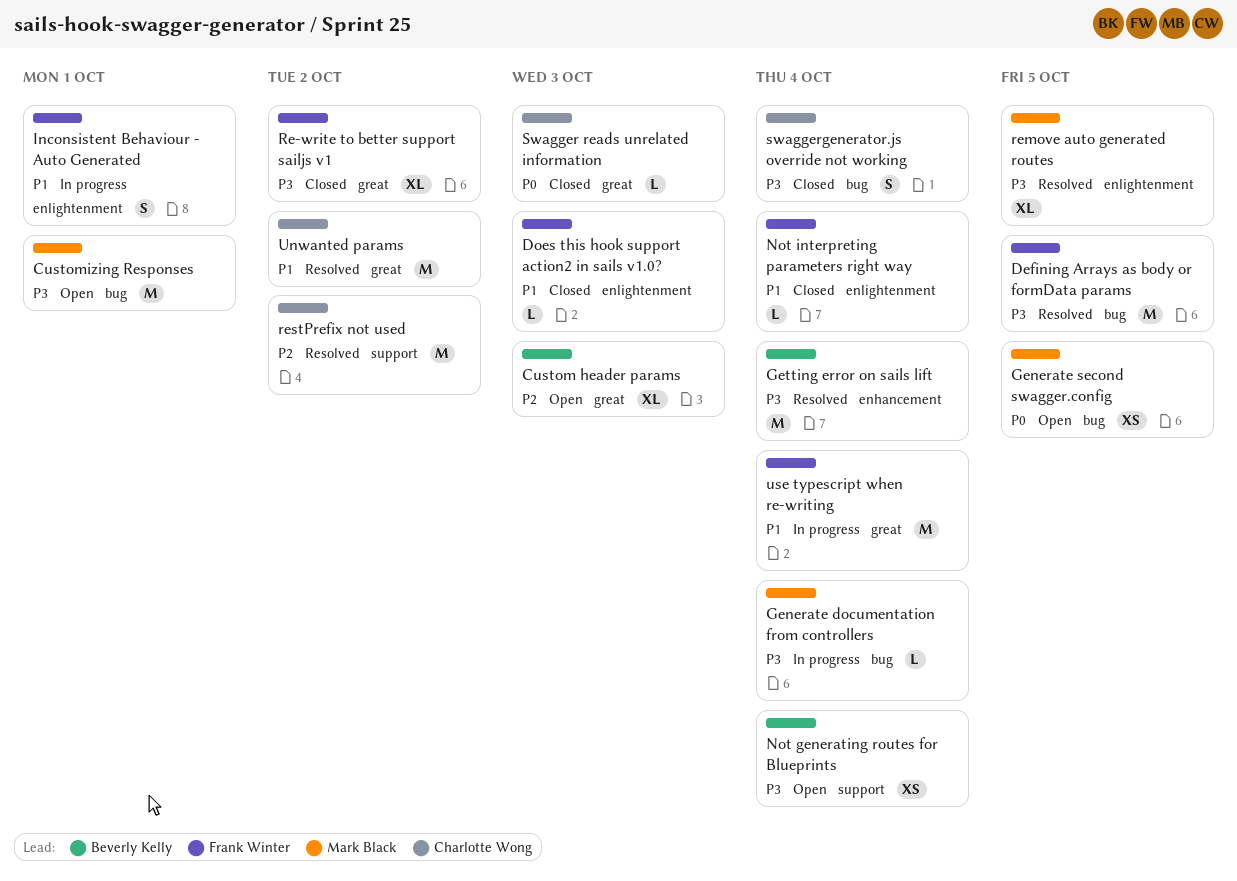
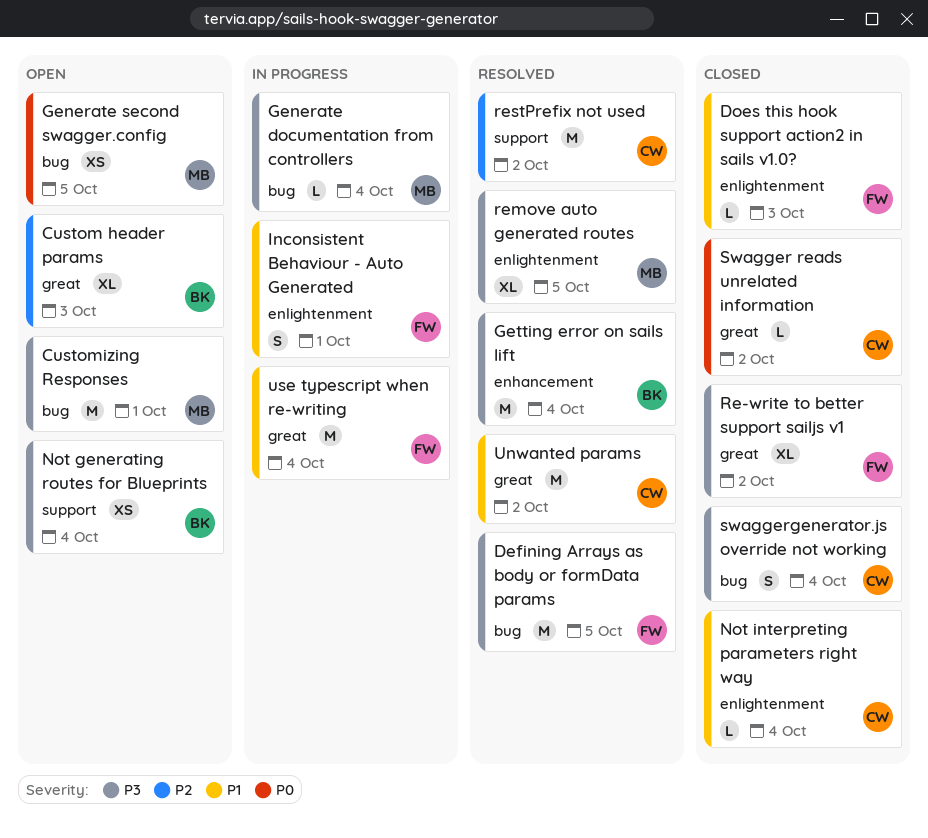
Not interpreting parameters right way, owner: Frank Winter -> Charlotte Wong
Swagger reads unrelated information, due: Oct 3 -> Oct 2

